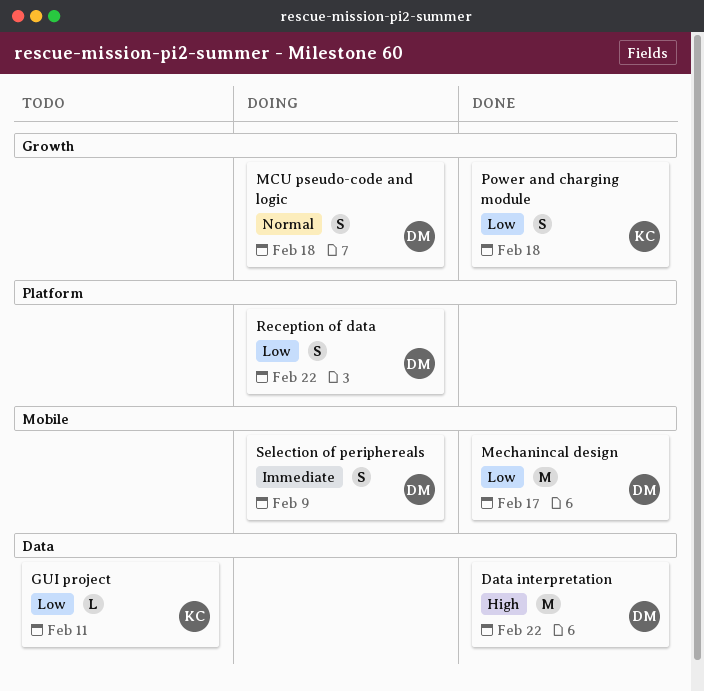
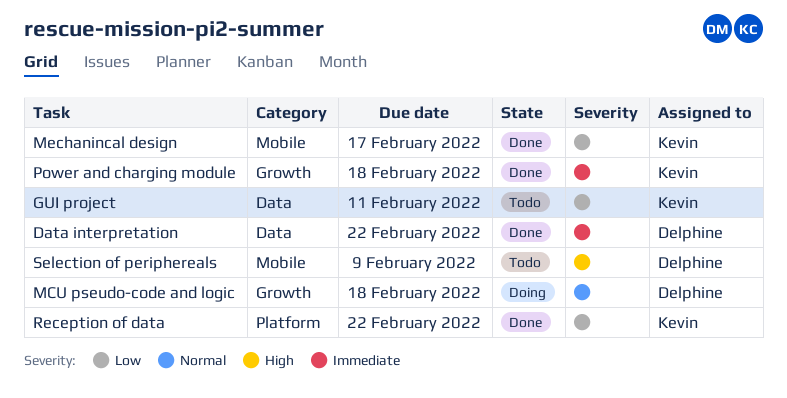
Data interpretation, priority: High -> Immediate
Mechanincal design, owner: Delphine -> Kevin
Power and charging module, priority: Low -> Immediate
Reception of data, status: Doing -> Done
Reception of data, owner: Delphine -> Kevin
Selection of periphereals, status: Doing -> Todo
Selection of periphereals, priority: Immediate -> High

